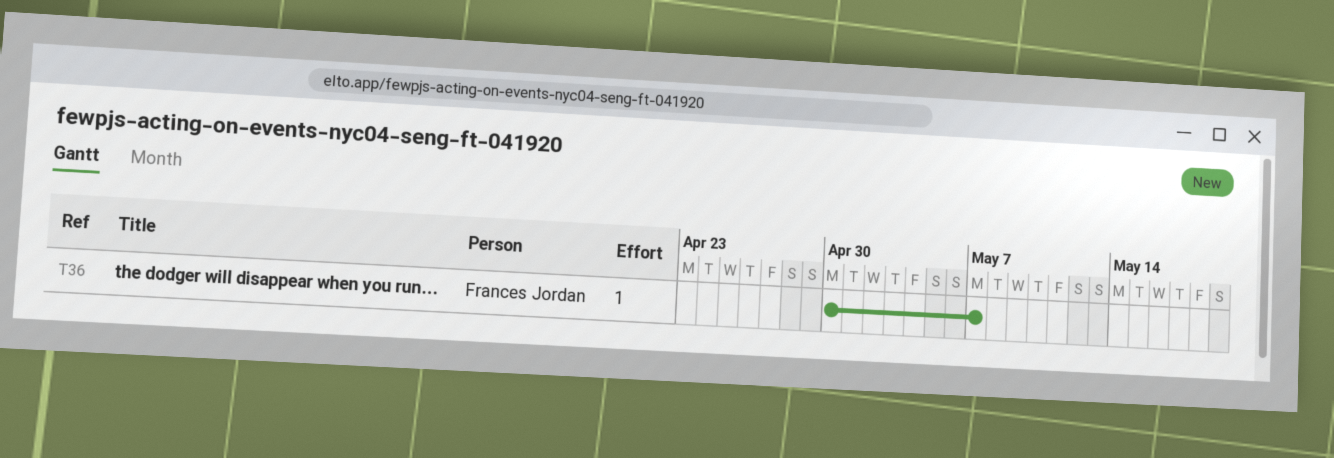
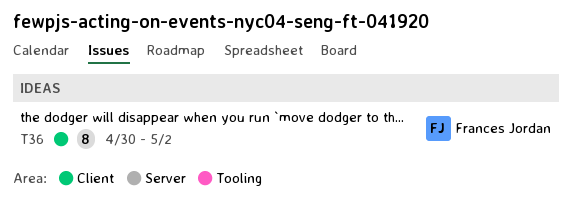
T36, estimate: 1 -> 8
T36, due: May 7 -> May 2

